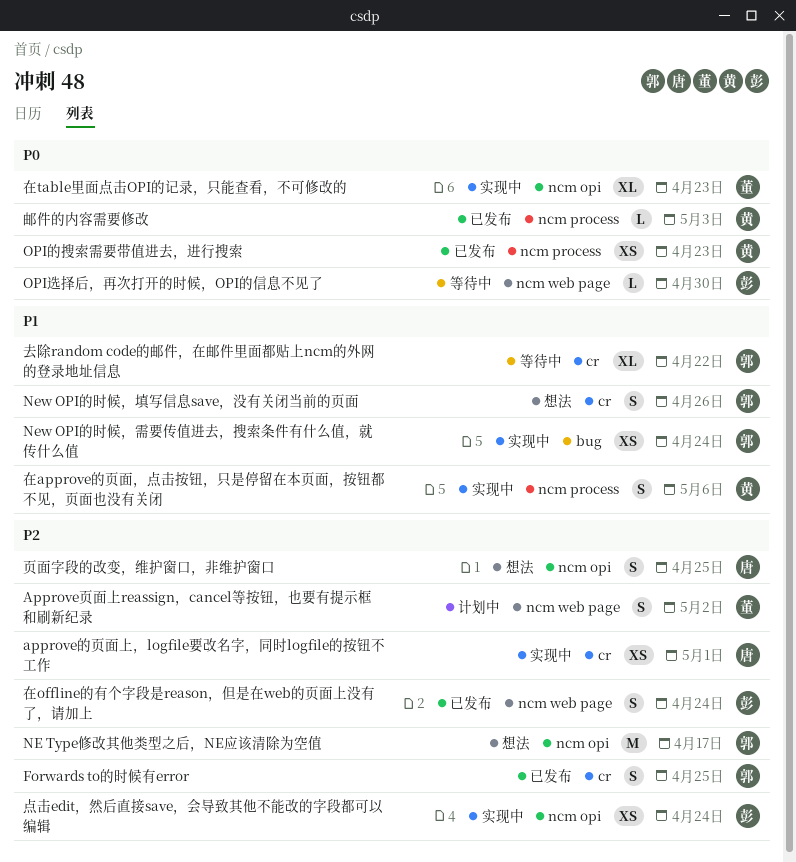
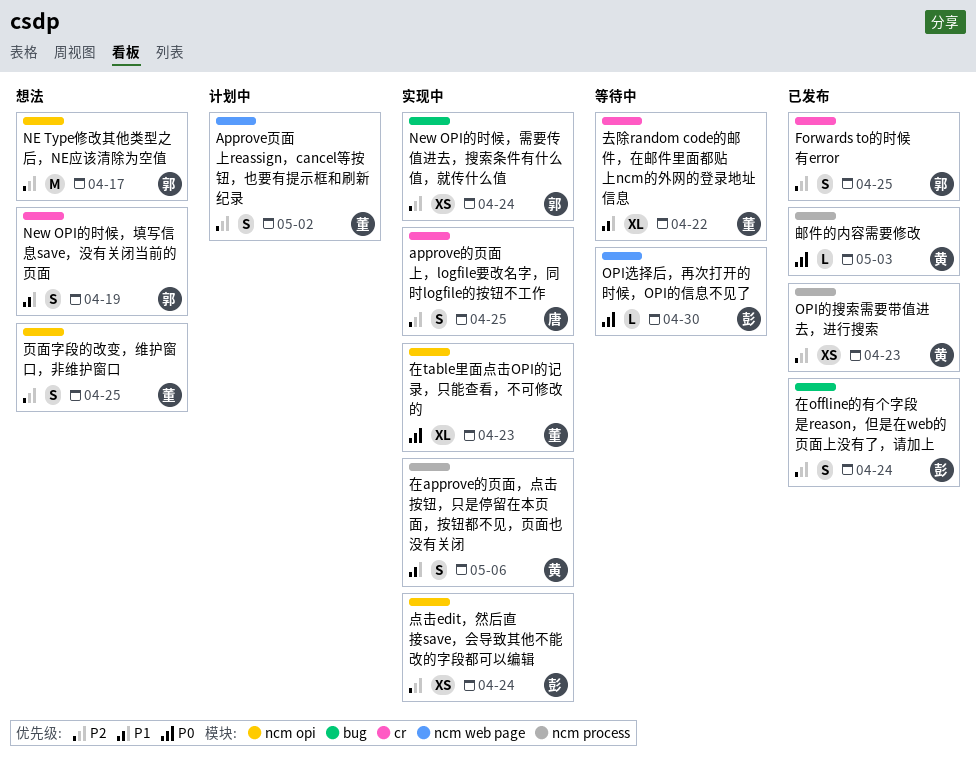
approve的页面上，logfile要改名字，同时logfile的按钮不工作, estimate: XS -> S
approve的页面上，logfile要改名字，同时logfile的按钮不工作, due: May 1 -> Apr 25
New OPI的时候，填写信息save，没有关闭当前的页面, due: Apr 26 -> Apr 19
New OPI的时候，需要传值进去，搜索条件有什么值，就传什么值, priority: P1 -> P2
OPI的搜索需要带值进去，进行搜索, priority: P0 -> P2
去除random code的邮件，在邮件里面都贴上ncm的外网的登录地址信息, owner: 郭 -> 董
在offline的有个字段是reason，但是在web的页面上没有了，请加上, label: ncm web page -> bug
页面字段的改变，维护窗口，非维护窗口, owner: 唐 -> 董

